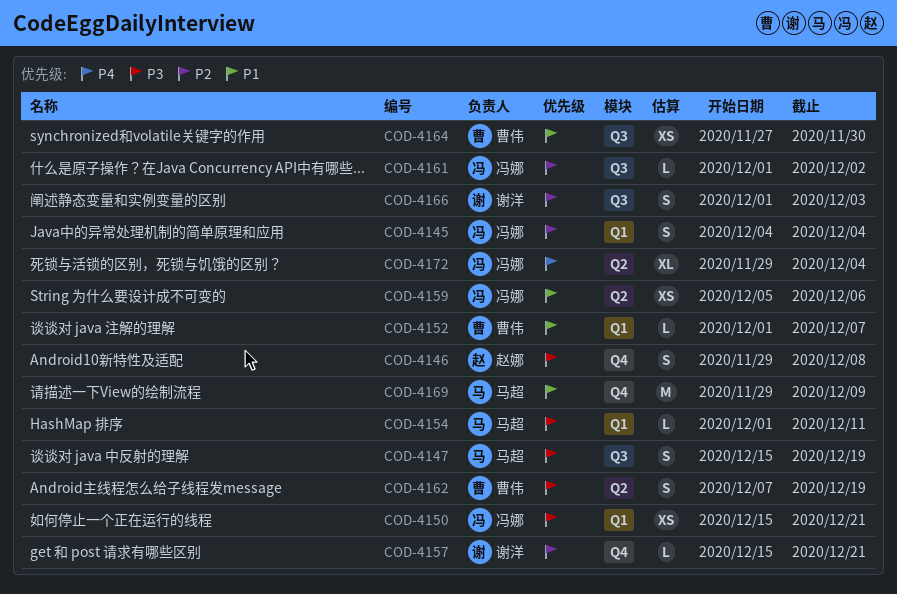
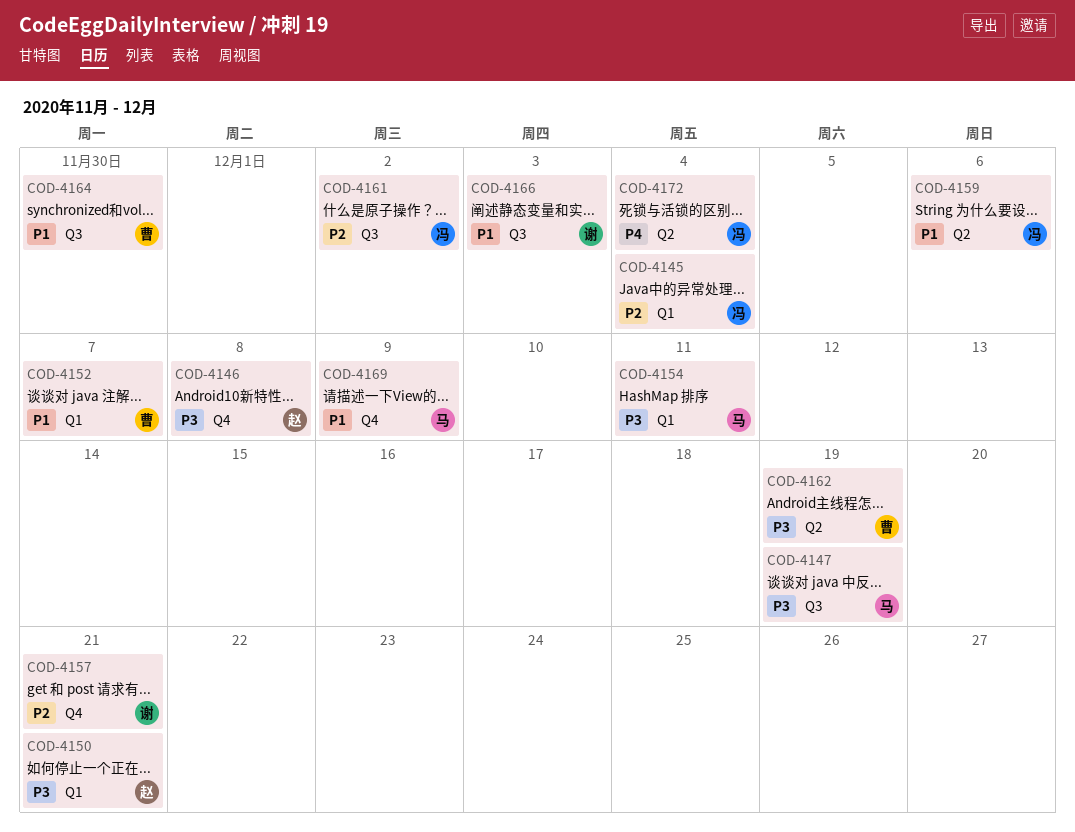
COD-4150, owner: 冯娜 -> 赵娜
COD-4166, priority: P2 -> P1

